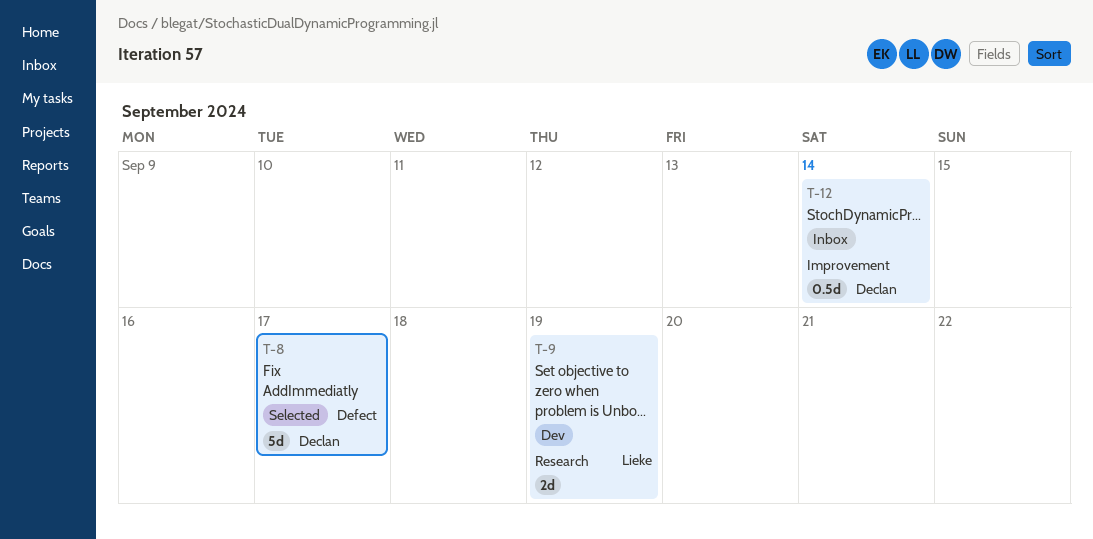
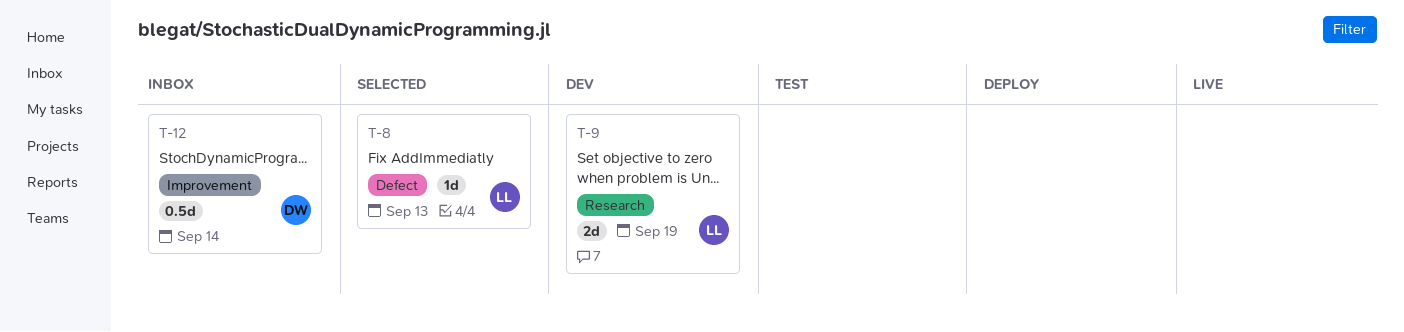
T-8, owner: Declan -> Lieke
T-8, estimate: 5d -> 1d
T-8, due: Sep 17 -> Sep 13

